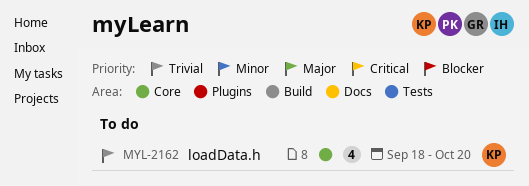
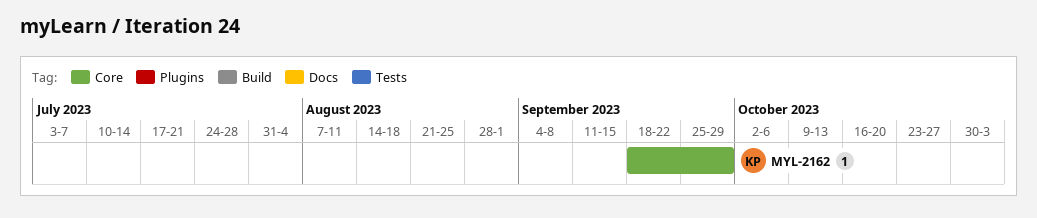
MYL-2162, estimate: 4 -> 1
MYL-2162, due: Oct 20 -> Sep 29

